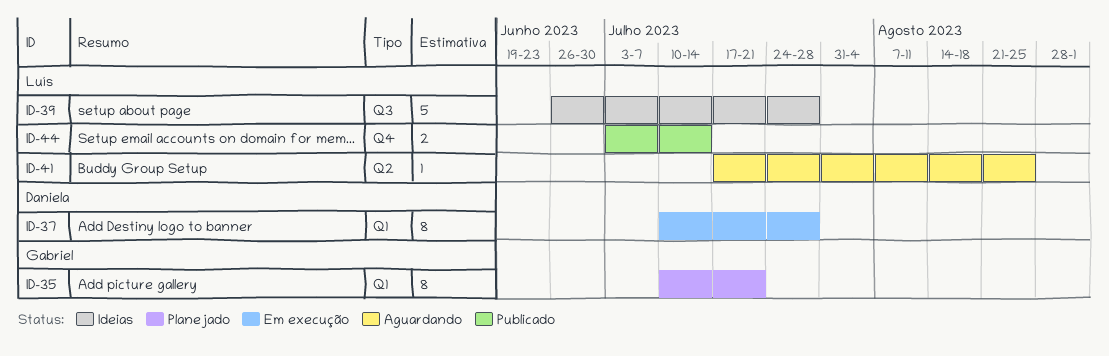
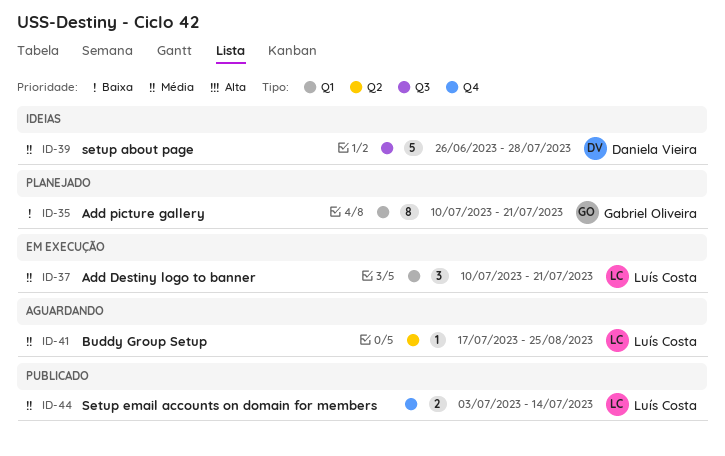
ID-37, owner: Daniela Vieira -> Luís Costa
ID-37, estimate: 8 -> 3
ID-37, due: Jul 28 -> Jul 21
ID-39, owner: Luís Costa -> Daniela Vieira

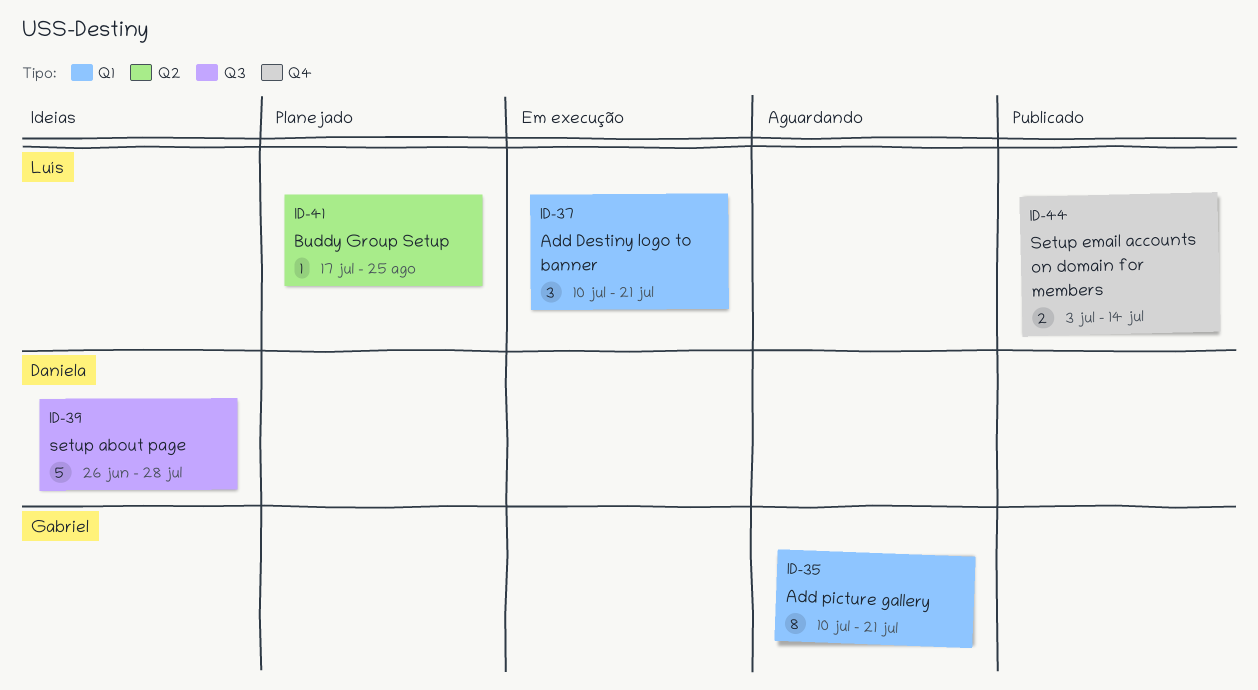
ID-35, status: Planejado -> Aguardando
ID-41, status: Aguardando -> Planejado

